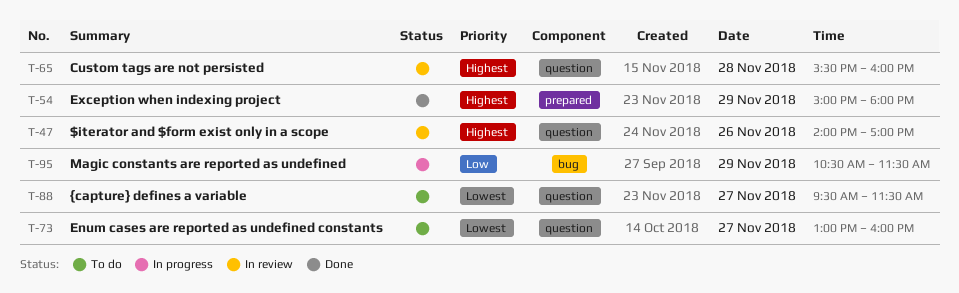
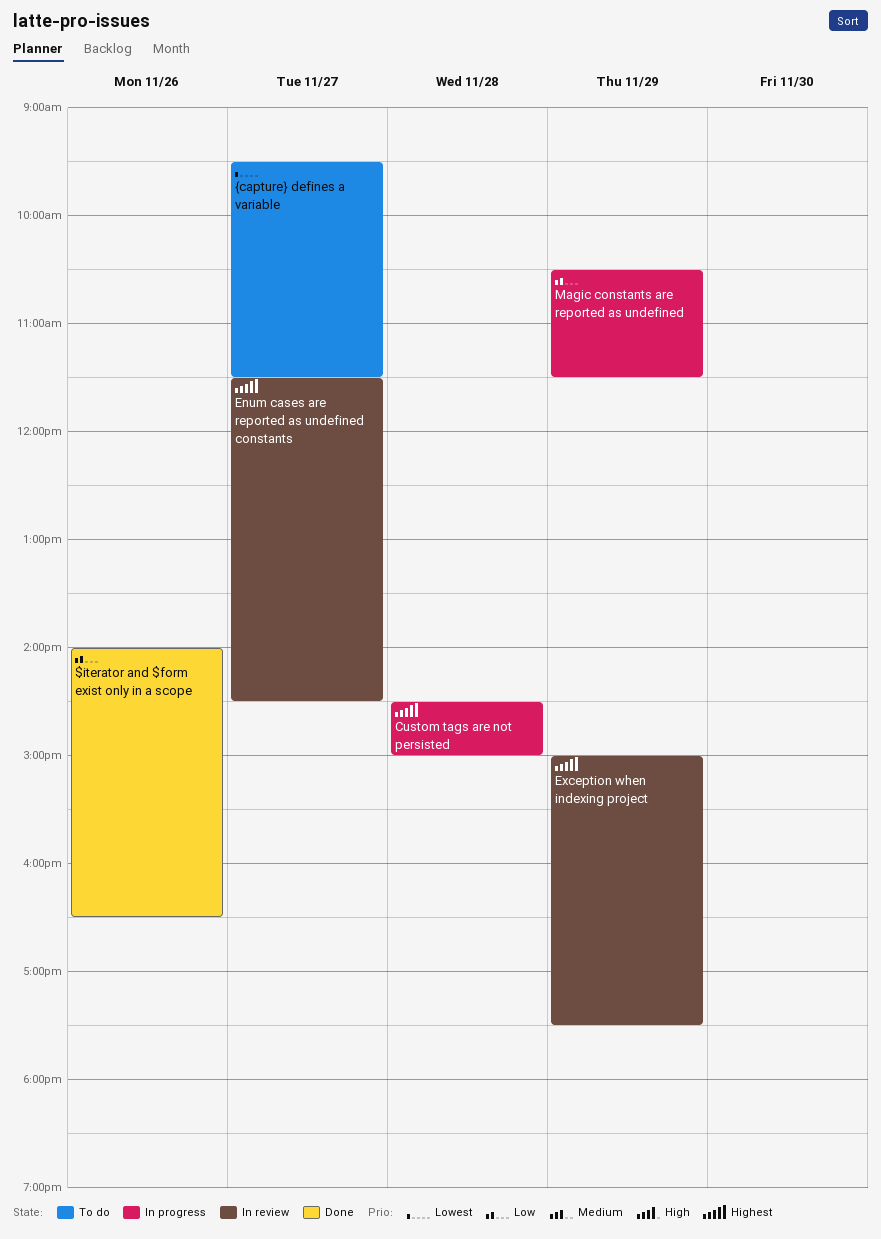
$iterator and $form exist only in a scope, status: In review -> Done
$iterator and $form exist only in a scope, priority: Highest -> Low
$iterator and $form exist only in a scope, ends: 17:00 -> 16:30
Custom tags are not persisted, status: In review -> In progress
Custom tags are not persisted, begins: 15:30 -> 14:30
Custom tags are not persisted, ends: 16:00 -> 15:00
Enum cases are reported as undefined constants, status: To do -> In review
Enum cases are reported as undefined constants, priority: Lowest -> Highest
Enum cases are reported as undefined constants, begins: 13:00 -> 11:30
Enum cases are reported as undefined constants, ends: 16:00 -> 14:30
Exception when indexing project, status: Done -> In review
Exception when indexing project, ends: 18:00 -> 17:30

